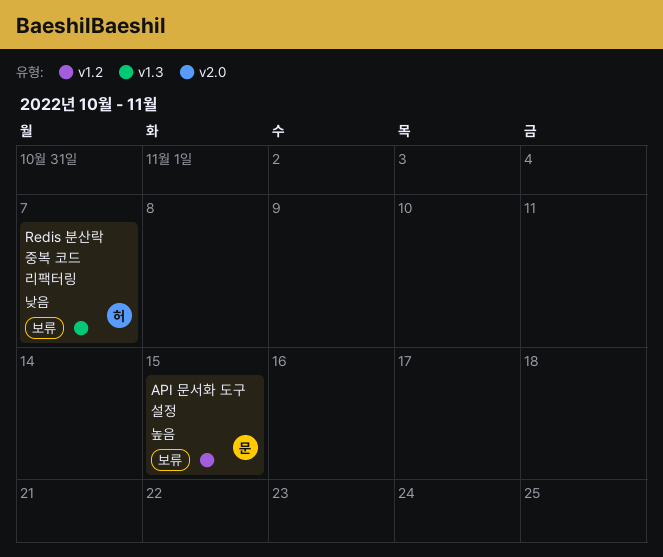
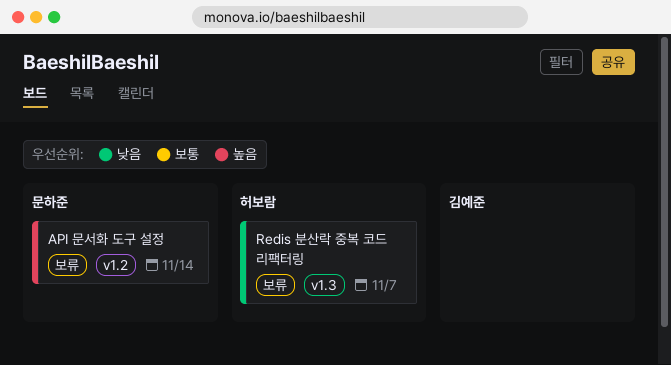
API 문서화 도구 설정, due: Nov 15 -> Nov 14

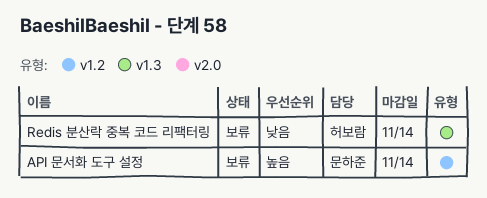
Redis 분산락 중복 코드 리팩터링, due: Nov 7 -> Nov 14

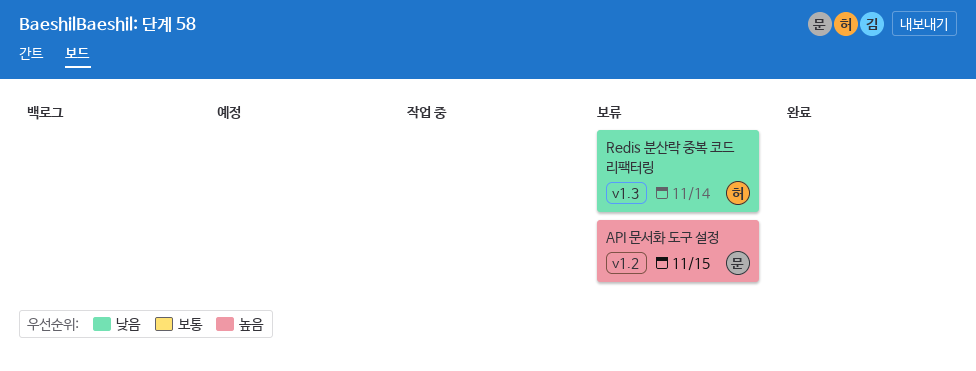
API 문서화 도구 설정, due: Nov 14 -> Nov 15

